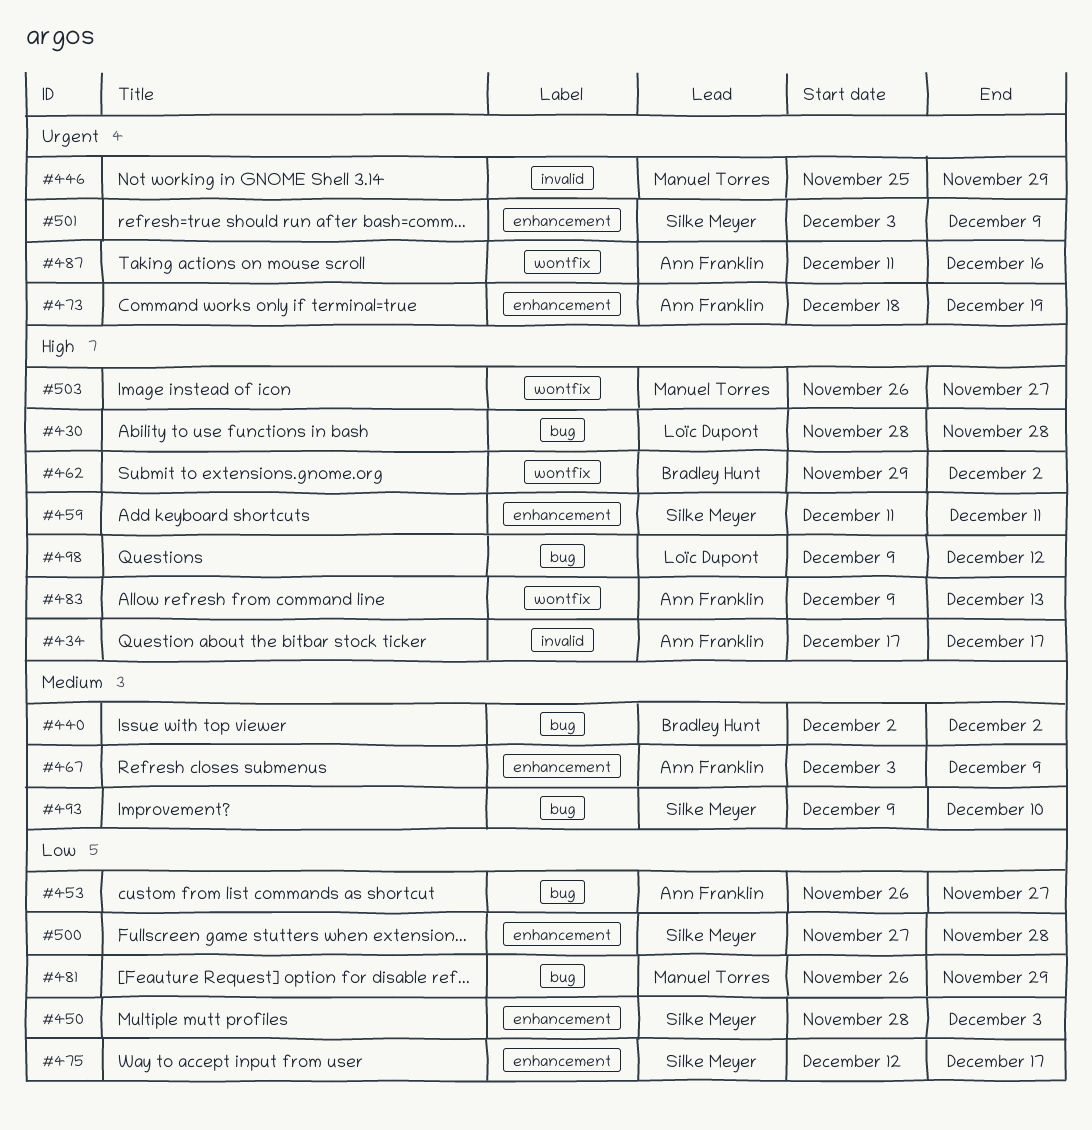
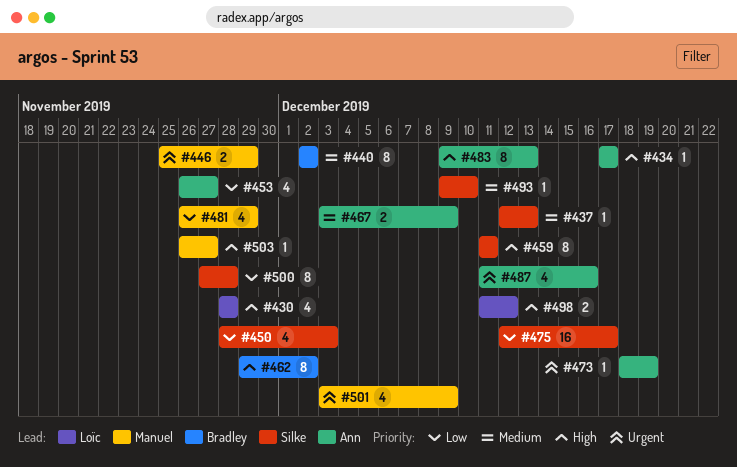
#437: none -> present
#498, start: Dec 9 -> Dec 11
#501, owner: Silke Meyer -> Manuel Torres

